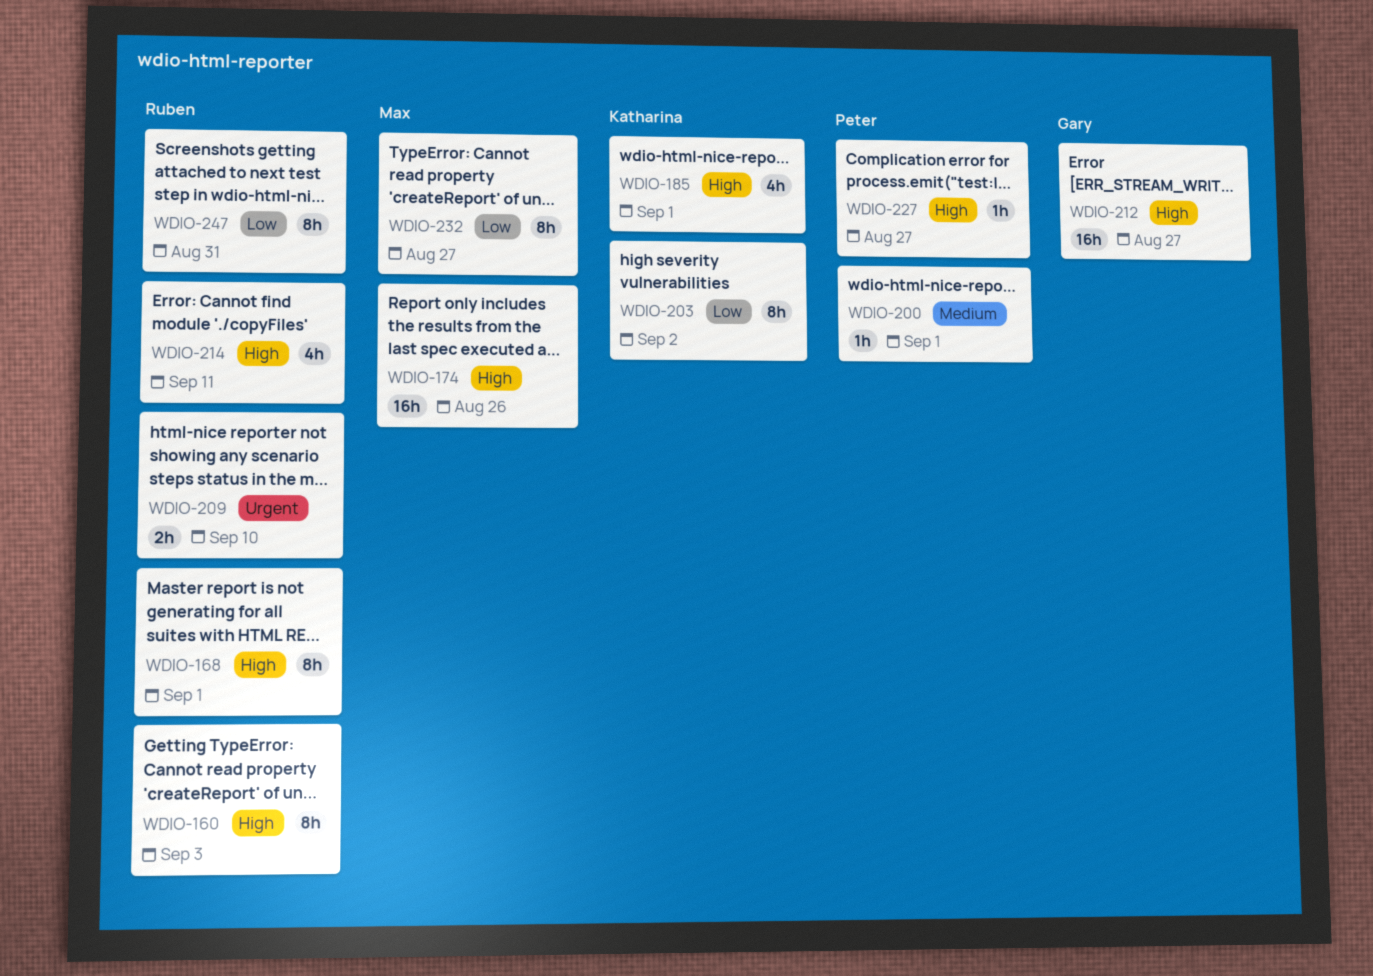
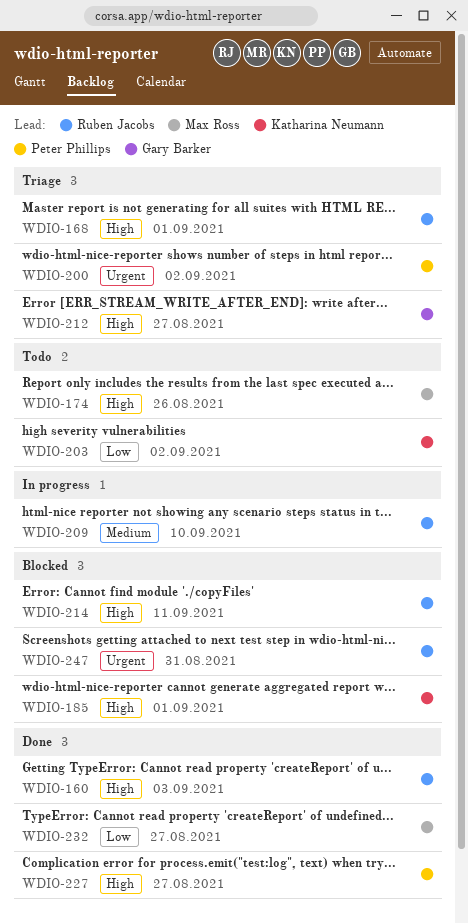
WDIO-200, priority: Medium -> Urgent
WDIO-200, due: Sep 1 -> Sep 2
WDIO-209, priority: Urgent -> Medium
WDIO-247, priority: Low -> Urgent

